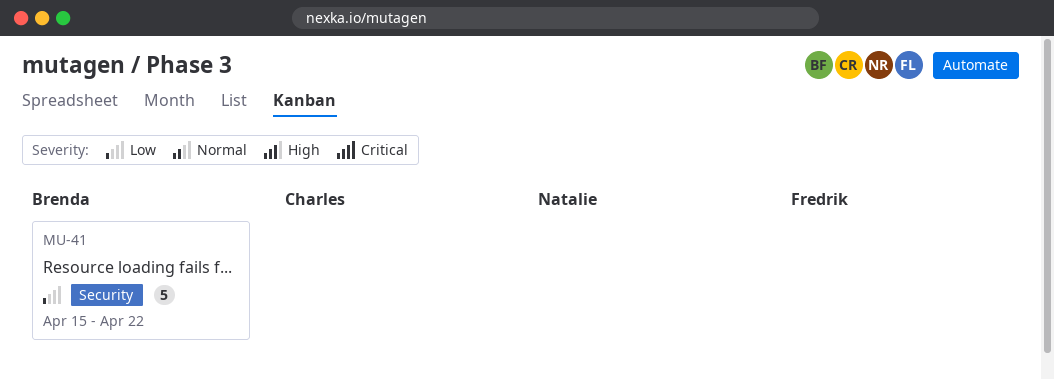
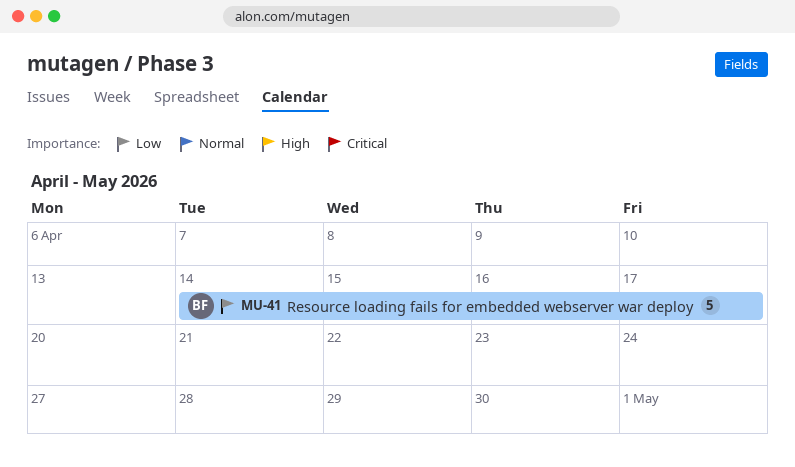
MU-41, start: Apr 15 -> Apr 14
MU-41, due: Apr 22 -> Apr 17

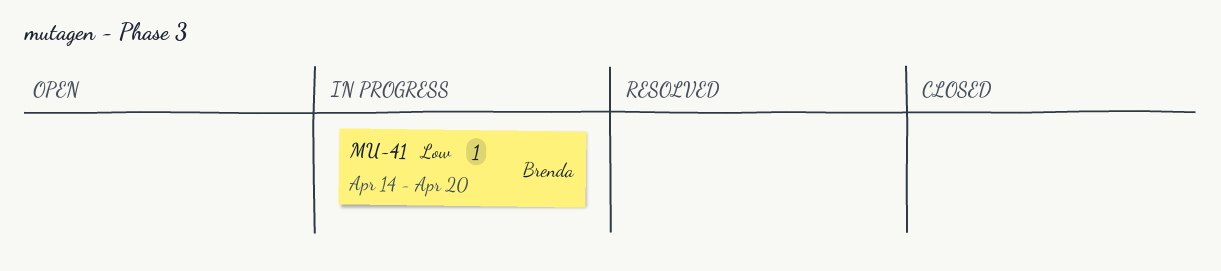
MU-41, estimate: 5 -> 1
MU-41, due: Apr 17 -> Apr 20

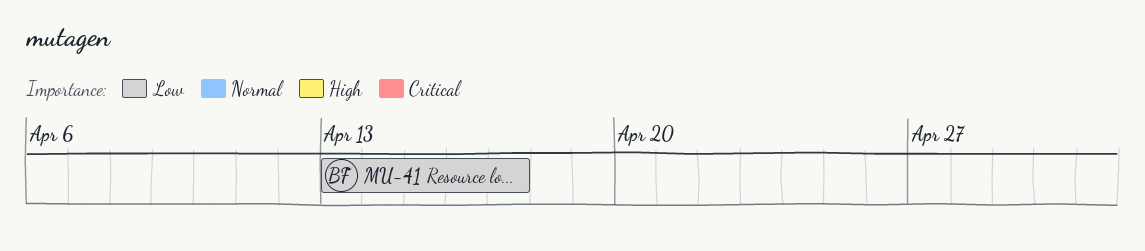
MU-41, start: Apr 14 -> Apr 13
MU-41, due: Apr 20 -> Apr 17

